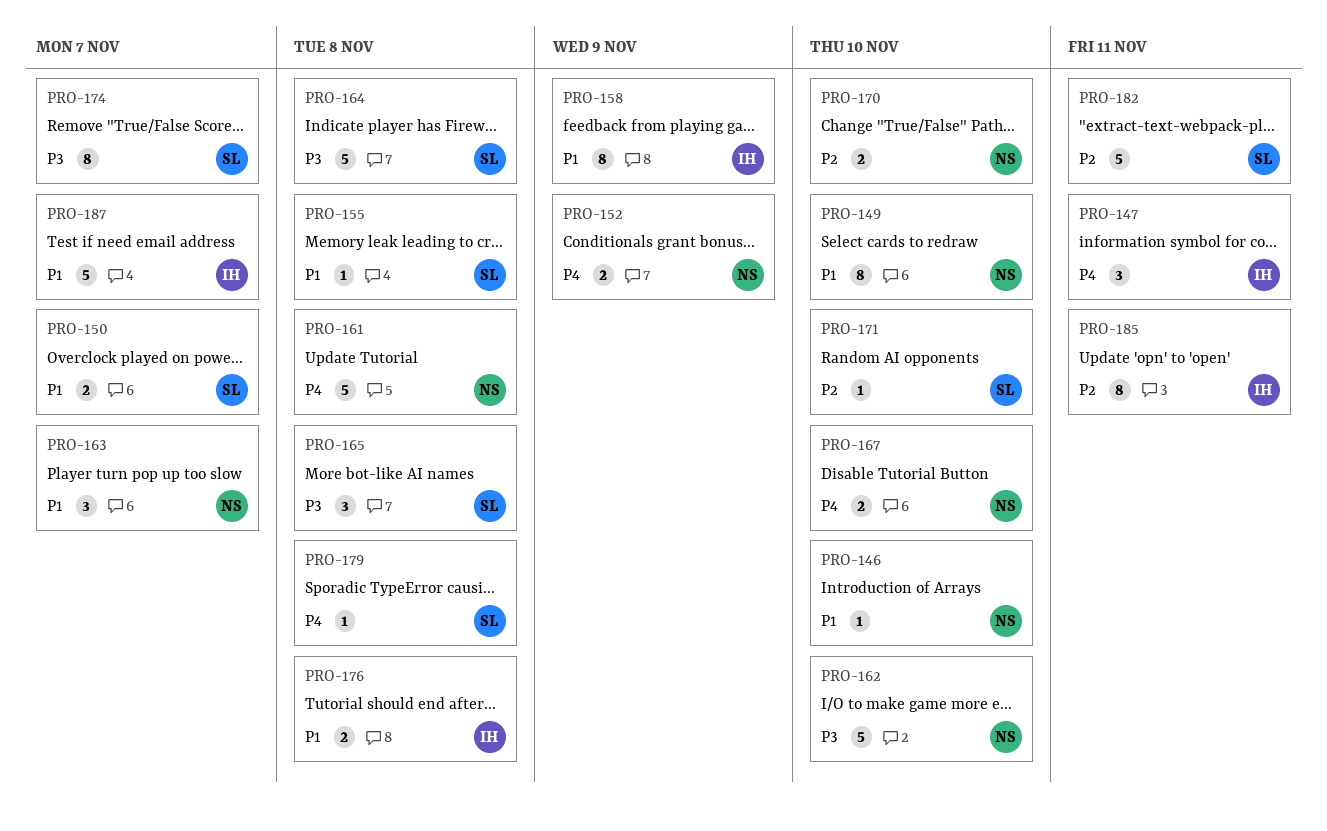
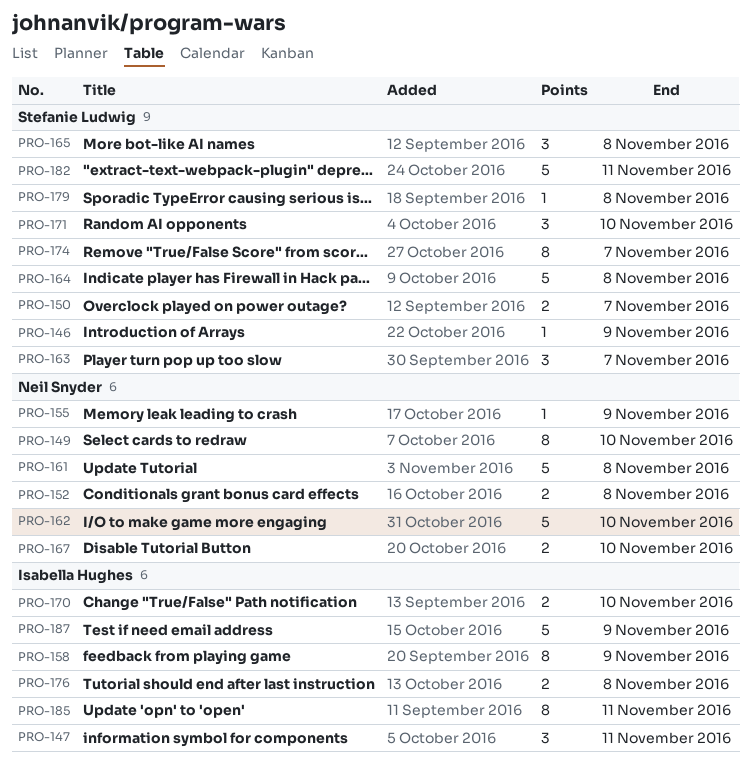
PRO-146, owner: Neil Snyder -> Stefanie Ludwig
PRO-146, due: Nov 10 -> Nov 9
PRO-152, due: Nov 9 -> Nov 8
PRO-155, owner: Stefanie Ludwig -> Neil Snyder
PRO-155, due: Nov 8 -> Nov 9
PRO-163, owner: Neil Snyder -> Stefanie Ludwig
PRO-170, owner: Neil Snyder -> Isabella Hughes
PRO-171, estimate: 1 -> 3
PRO-187, due: Nov 7 -> Nov 9

